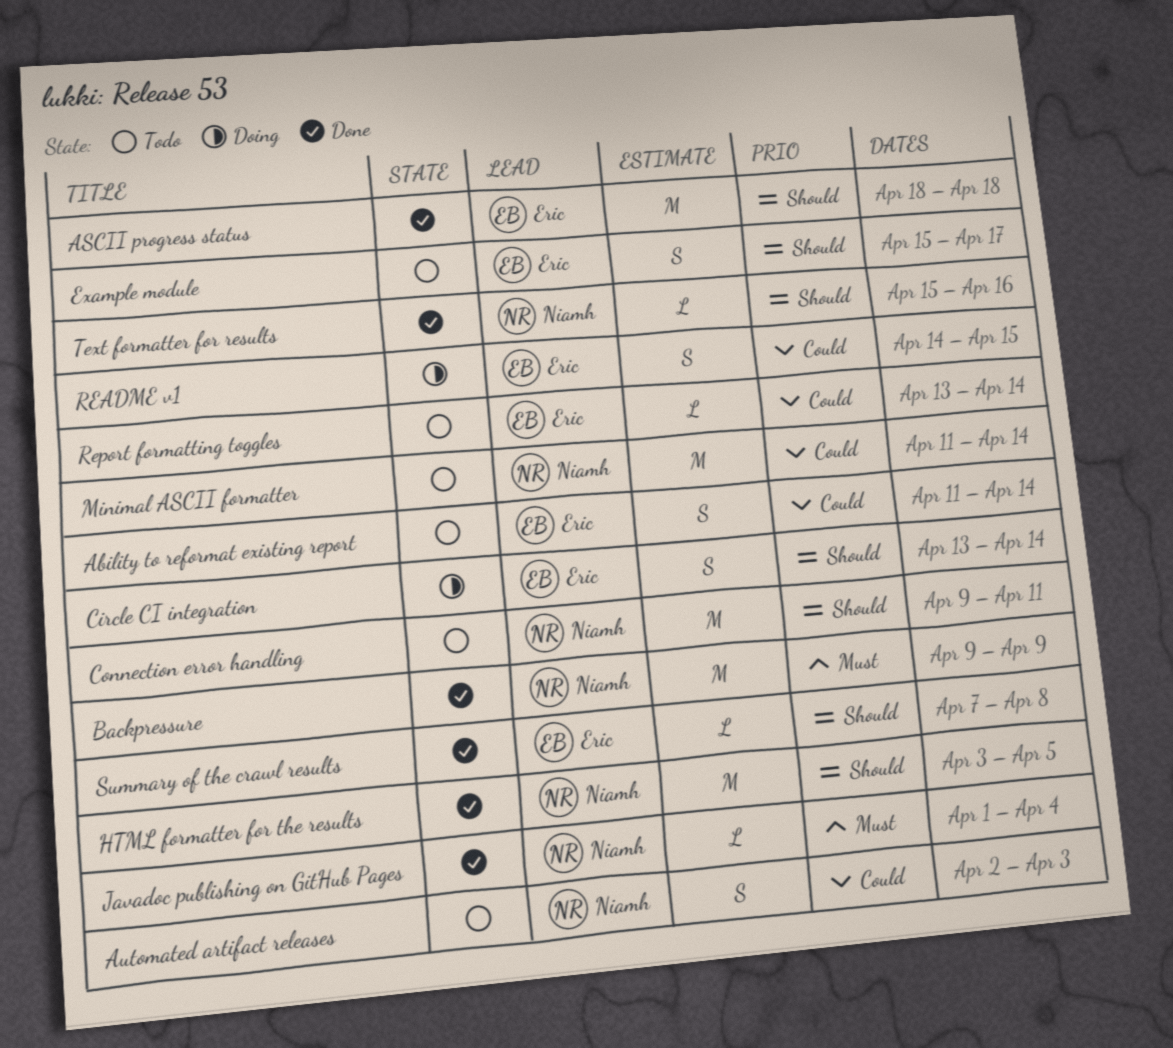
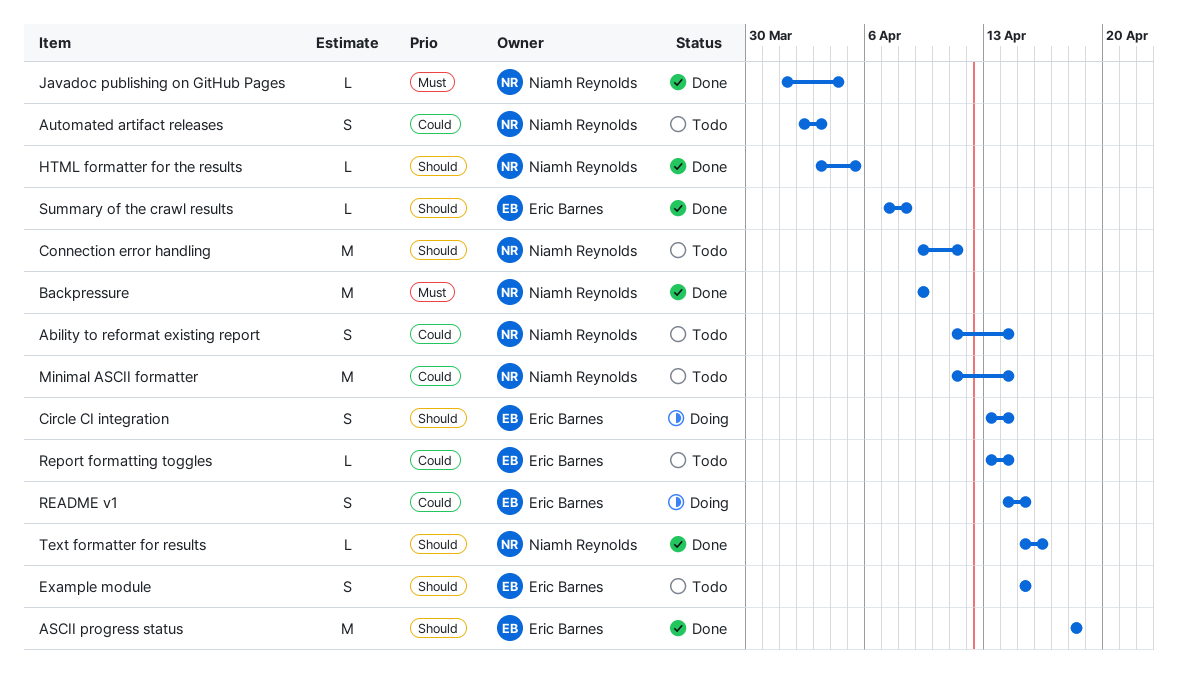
Ability to reformat existing report, owner: Eric Barnes -> Niamh Reynolds
Example module, due: Apr 17 -> Apr 15
HTML formatter for the results, estimate: M -> L

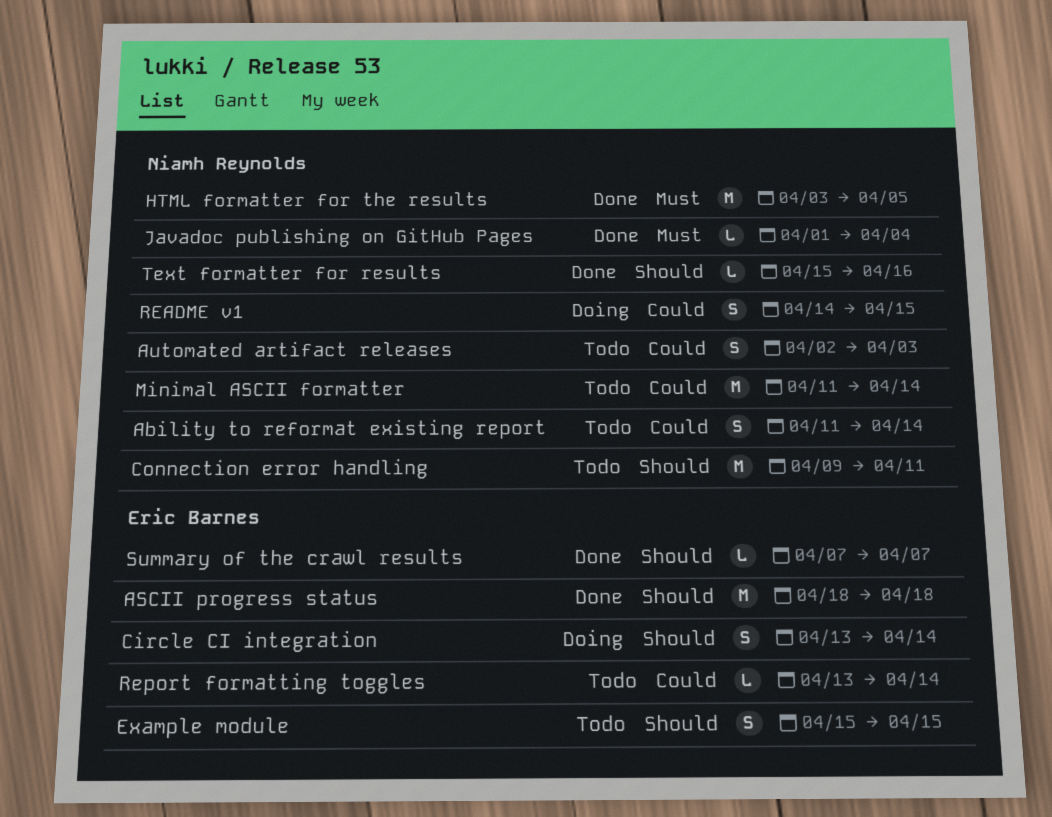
Backpressure: present -> none
HTML formatter for the results, priority: Should -> Must
HTML formatter for the results, estimate: L -> M
README v1, owner: Eric Barnes -> Niamh Reynolds
Summary of the crawl results, due: Apr 8 -> Apr 7

